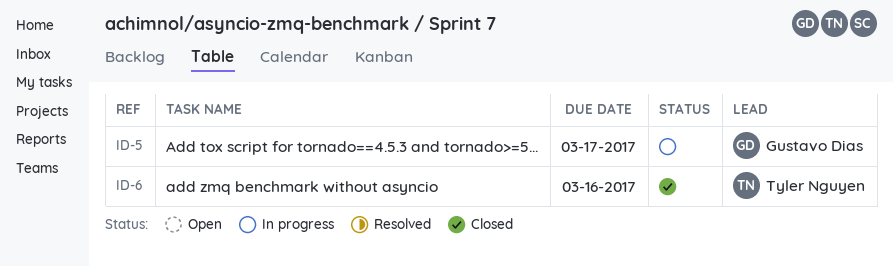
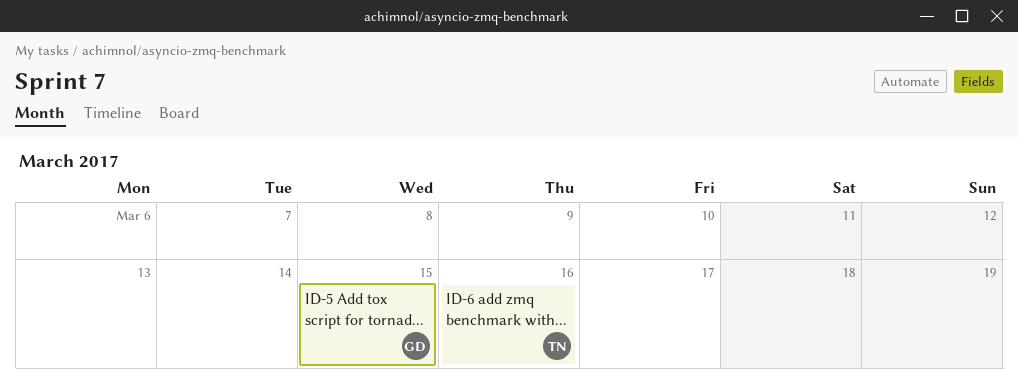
ID-5, due: Mar 17 -> Mar 15

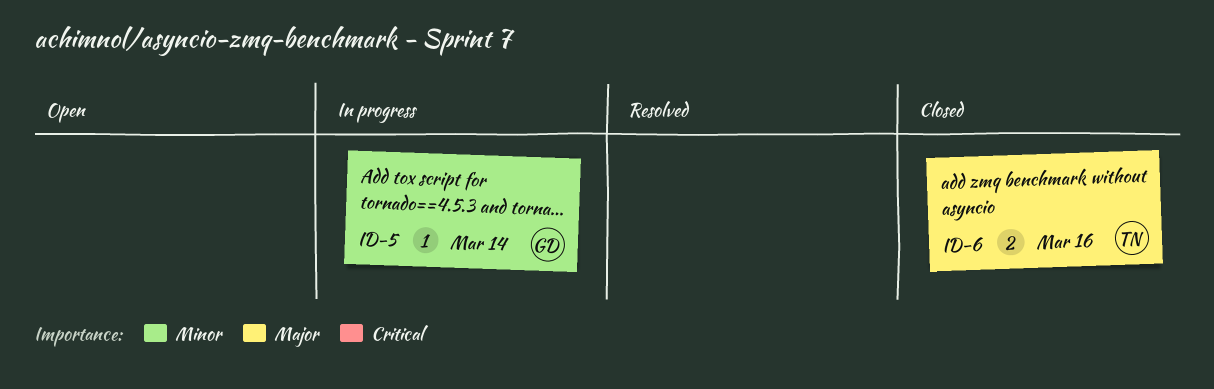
ID-5, due: Mar 15 -> Mar 14

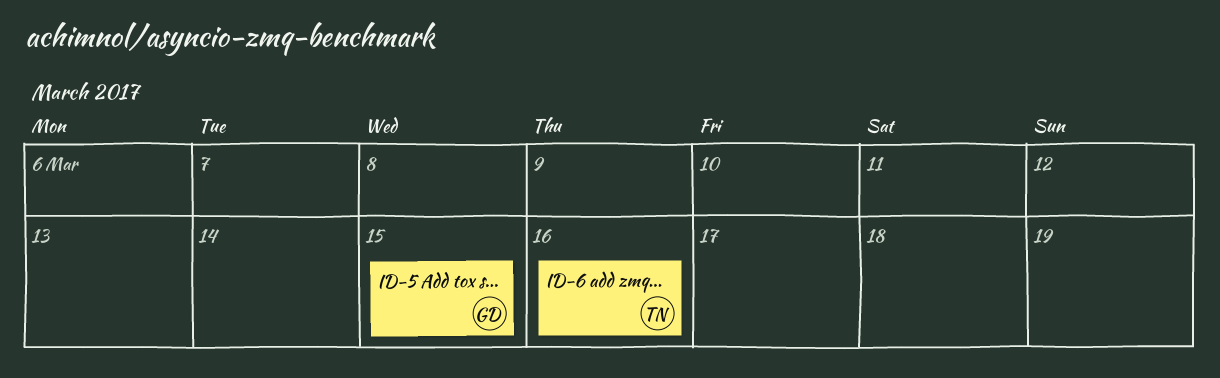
ID-5, due: Mar 14 -> Mar 15

